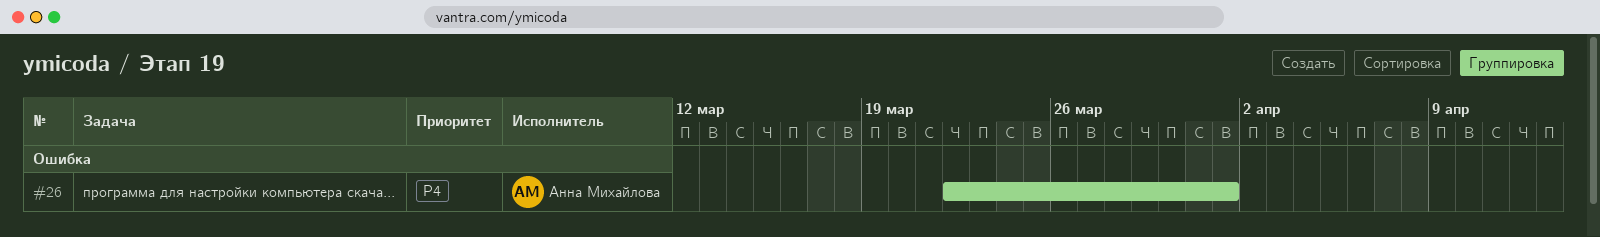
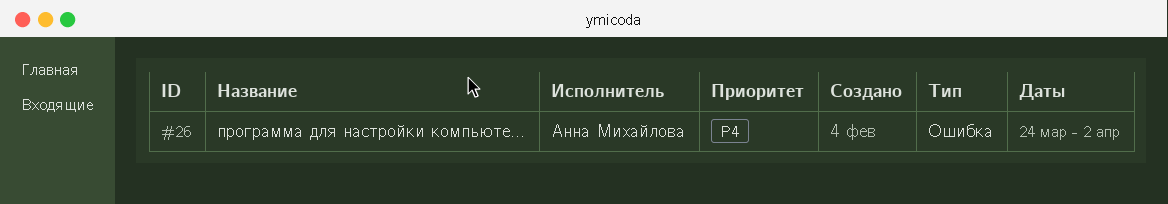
#26, start: Mar 22 -> Mar 24
#26, due: Apr 1 -> Apr 2

